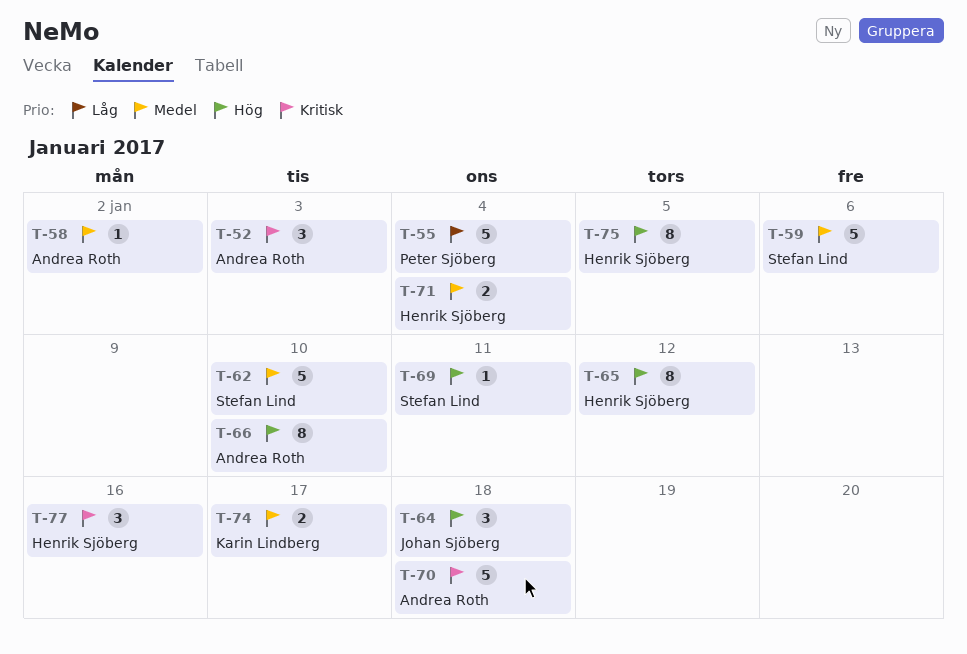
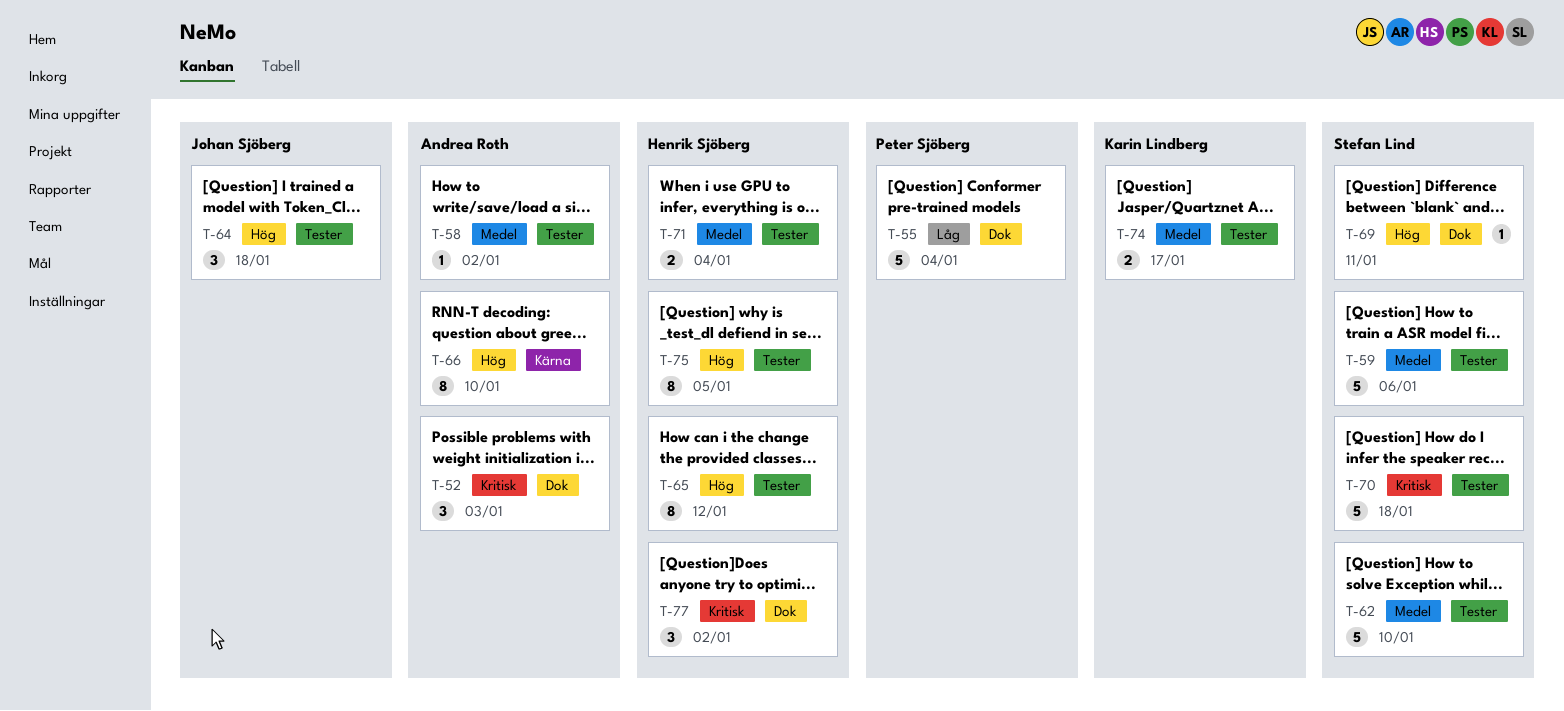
T-70, owner: Andrea Roth -> Stefan Lind
T-77, due: Jan 16 -> Jan 2

